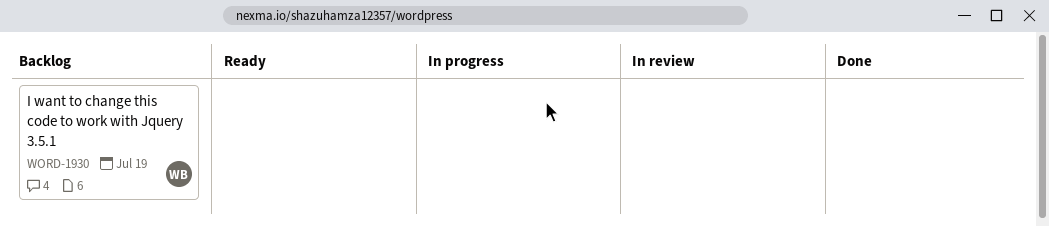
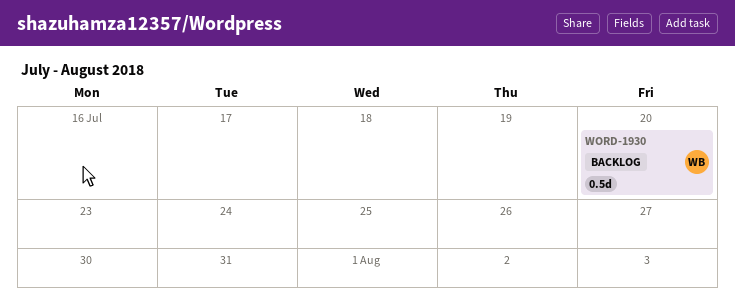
WORD-1930, due: Jul 19 -> Jul 20

